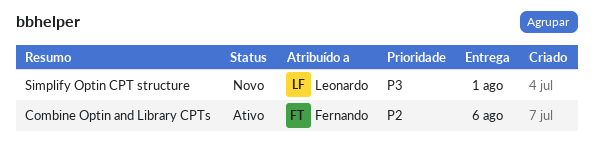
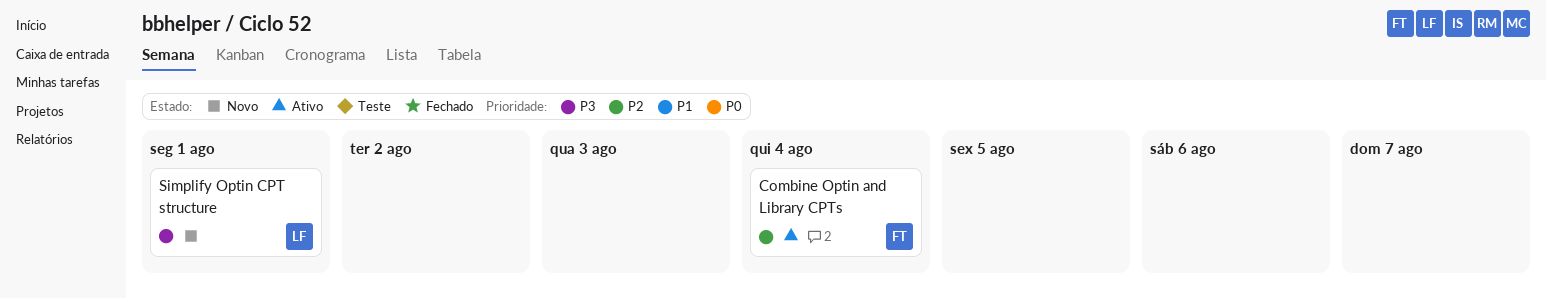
Combine Optin and Library CPTs, due: Aug 6 -> Aug 4

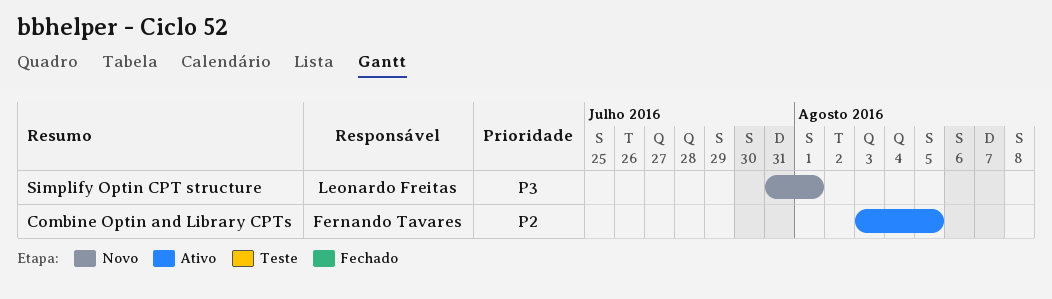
Combine Optin and Library CPTs, due: Aug 4 -> Aug 5

